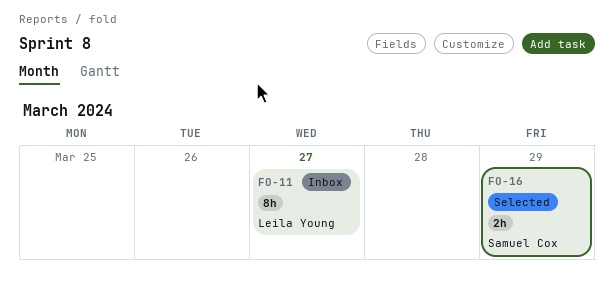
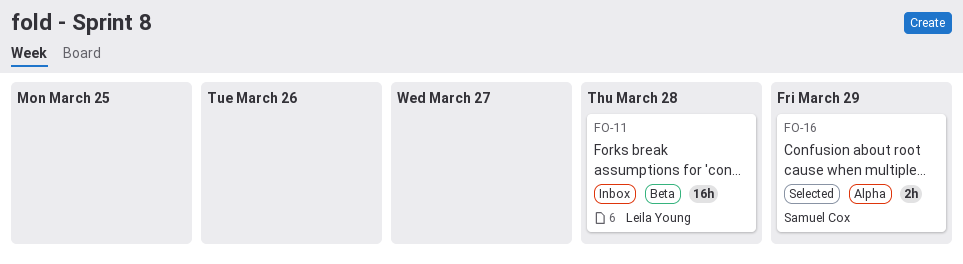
FO-11, estimate: 8h -> 16h
FO-11, due: Mar 27 -> Mar 28

